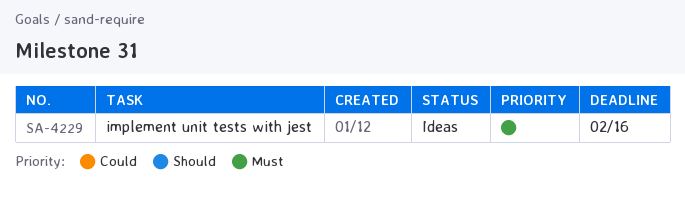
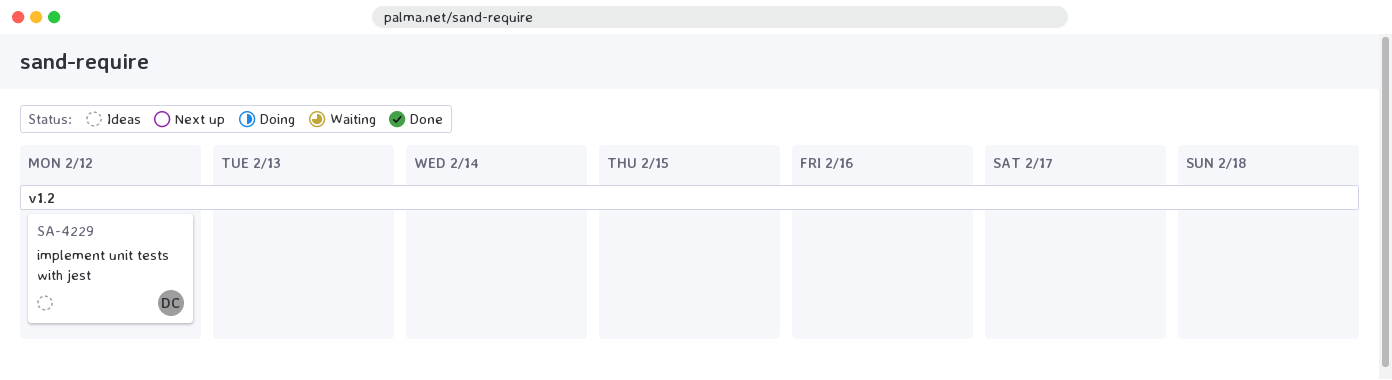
SA-4229, due: Feb 16 -> Feb 12

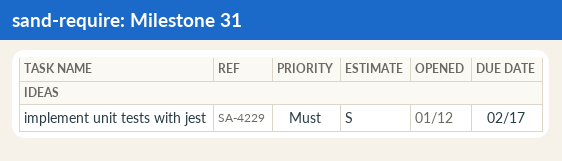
SA-4229, due: Feb 12 -> Feb 17

